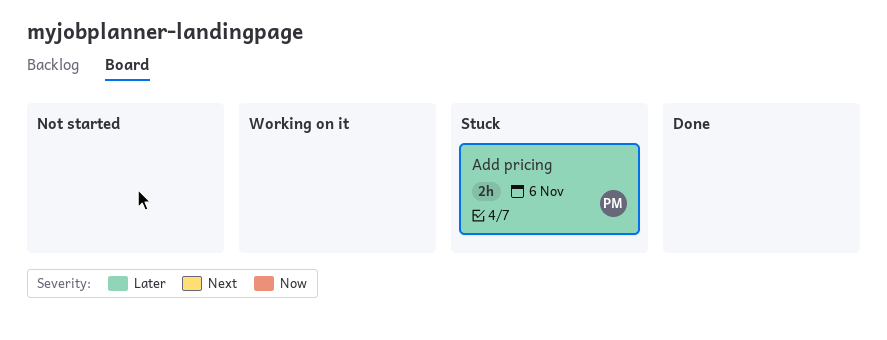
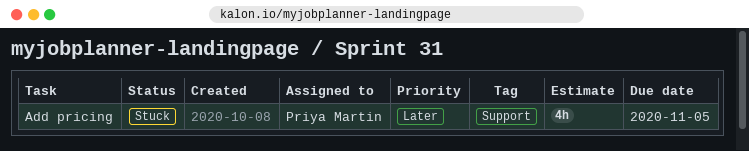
Add pricing, estimate: 2h -> 4h
Add pricing, due: Nov 6 -> Nov 5

